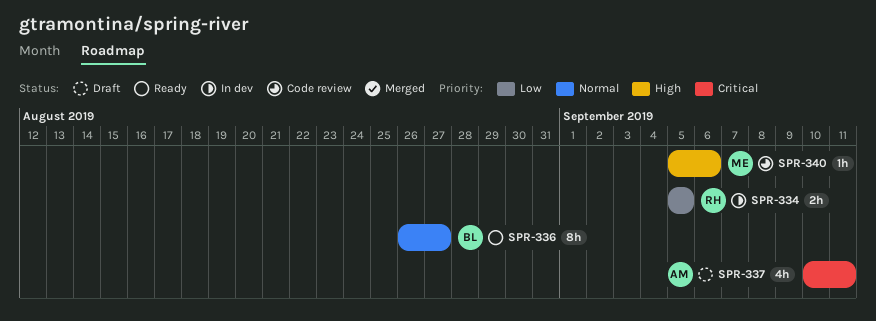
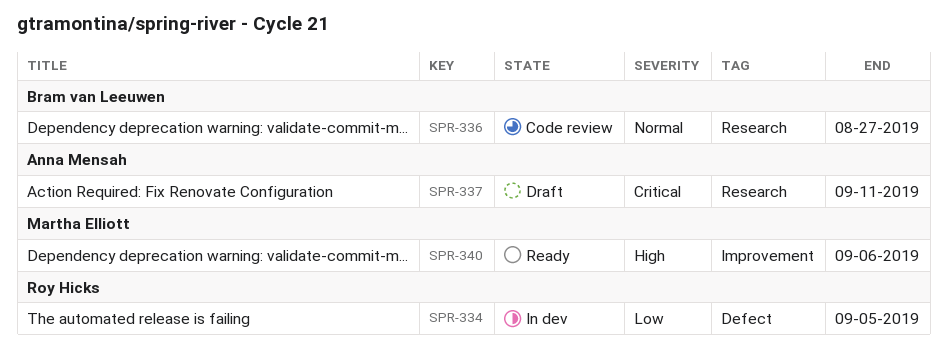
SPR-336, status: Ready -> Code review
SPR-340, status: Code review -> Ready

